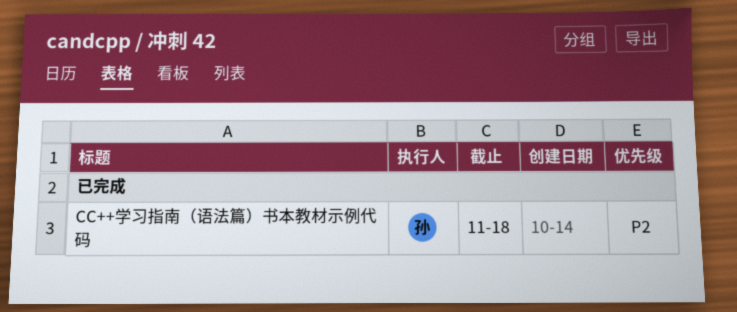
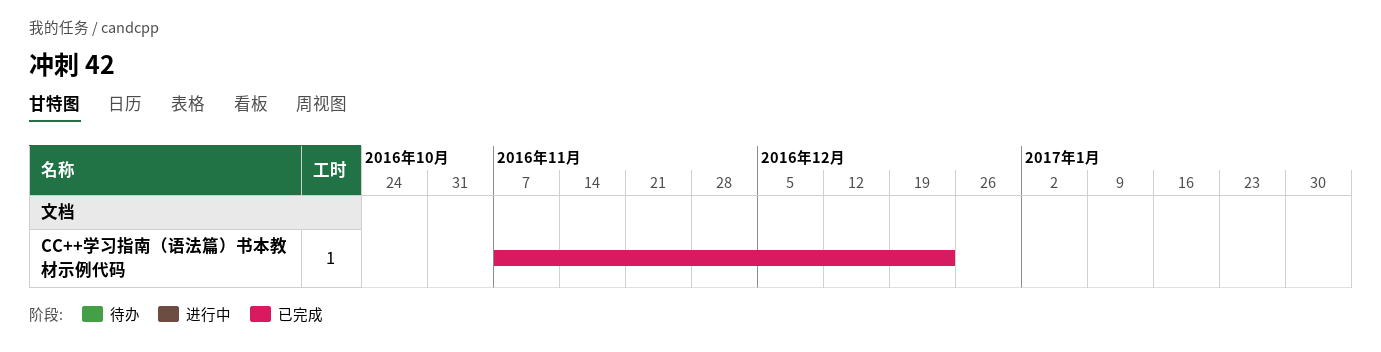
CC++学习指南（语法篇）书本教材示例代码, due: Nov 18 -> Dec 23

